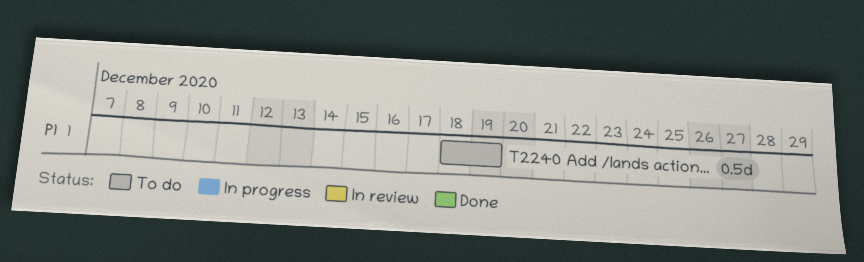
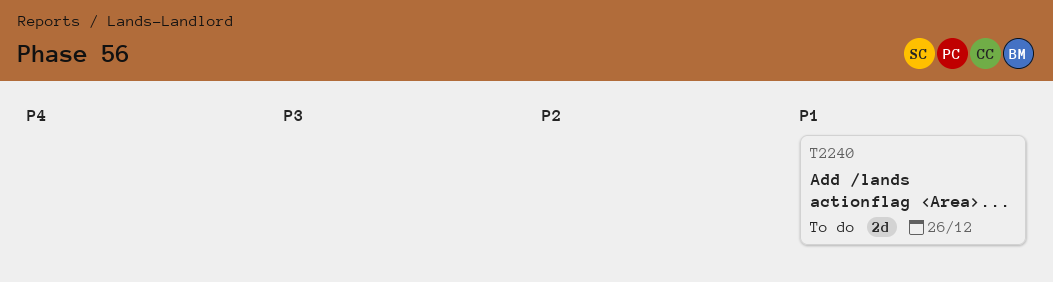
T2240, estimate: 0.5d -> 2d
T2240, due: Dec 19 -> Dec 26

